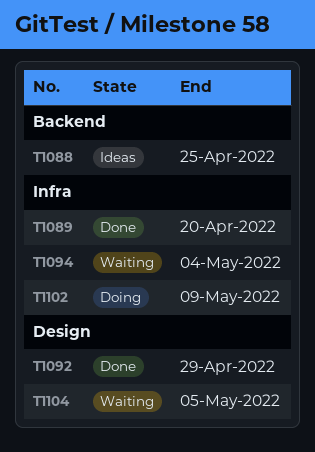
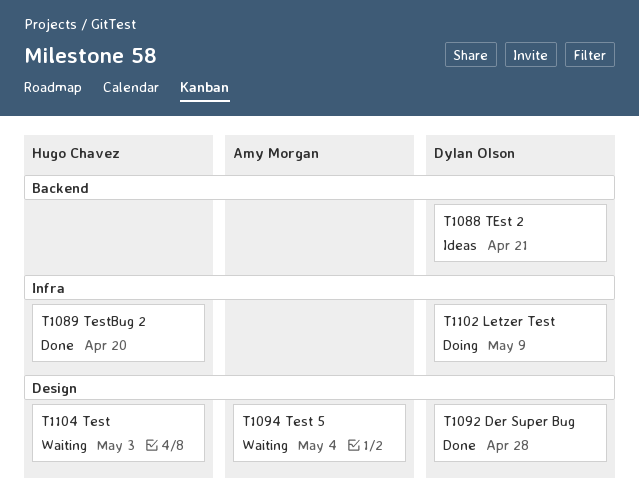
T1088, due: Apr 25 -> Apr 21
T1092, due: Apr 29 -> Apr 28
T1094, label: Infra -> Design
T1104, due: May 5 -> May 3

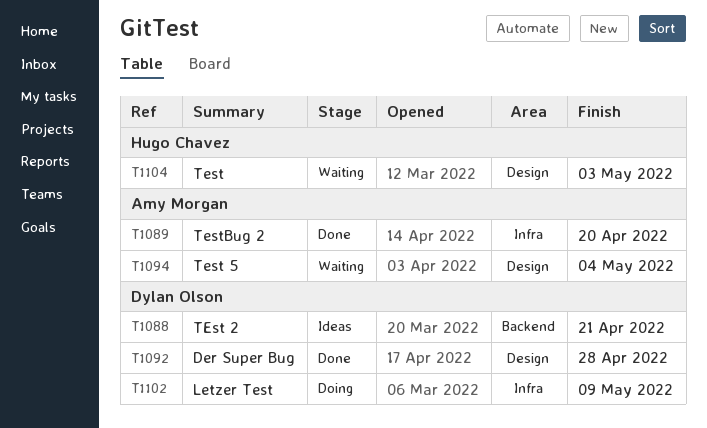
T1089, owner: Hugo Chavez -> Amy Morgan

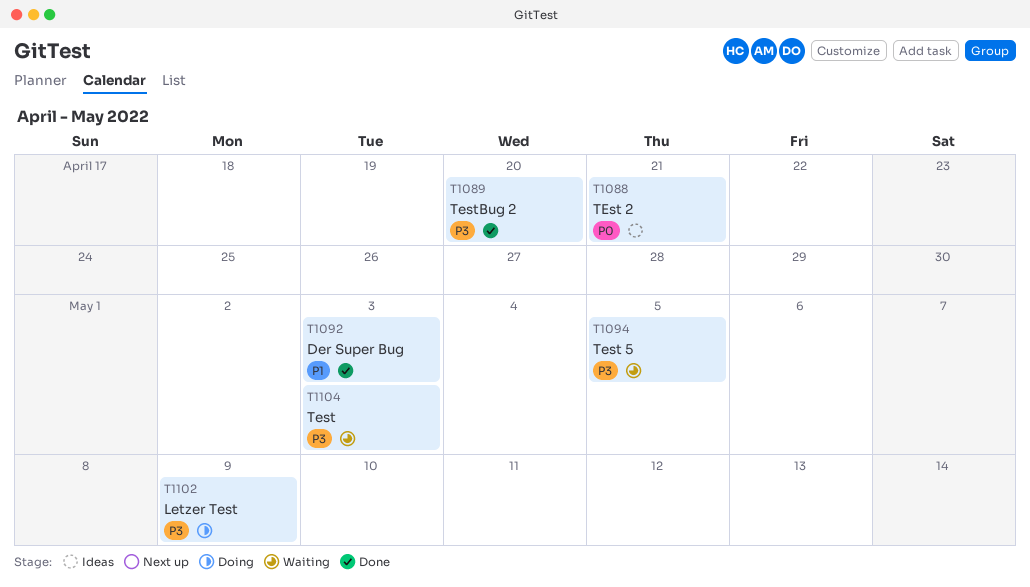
T1092, due: Apr 28 -> May 3
T1094, due: May 4 -> May 5

